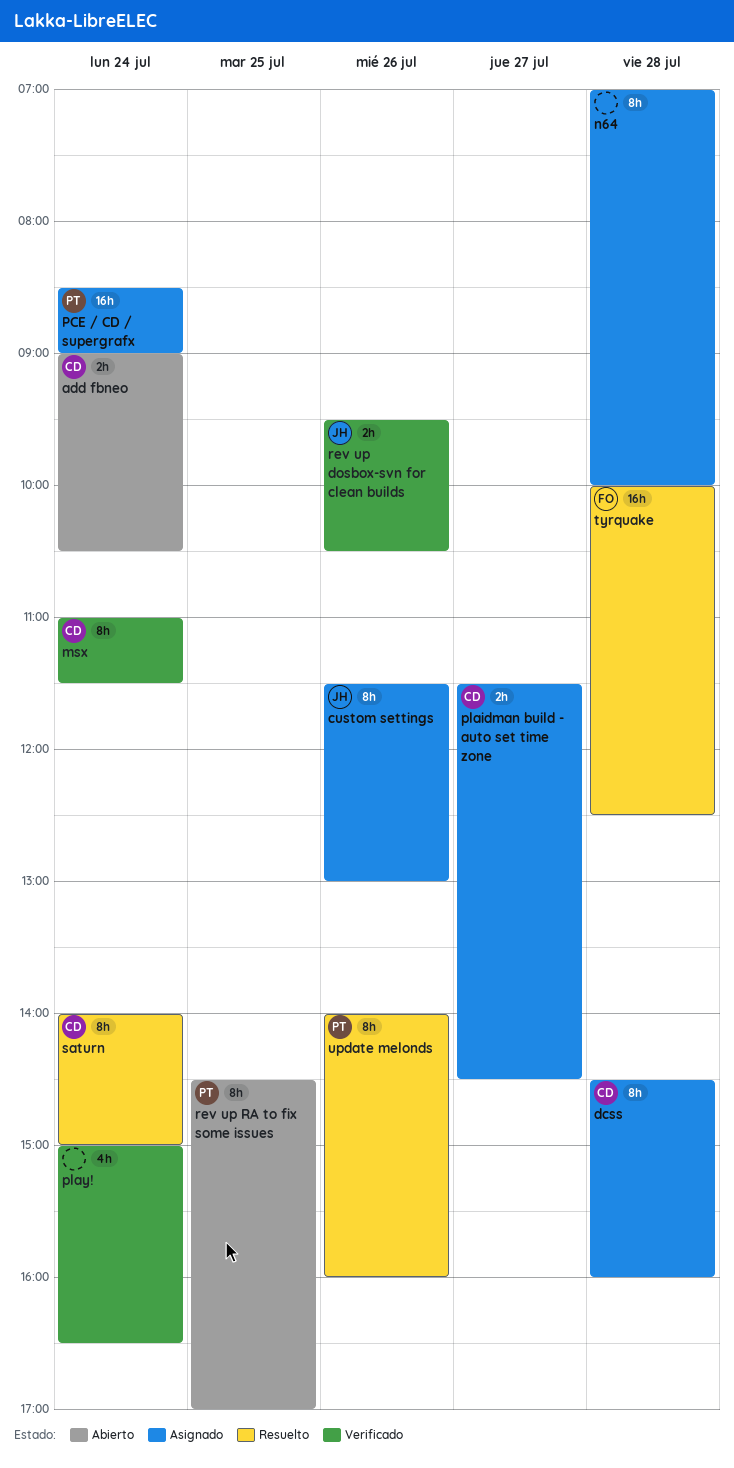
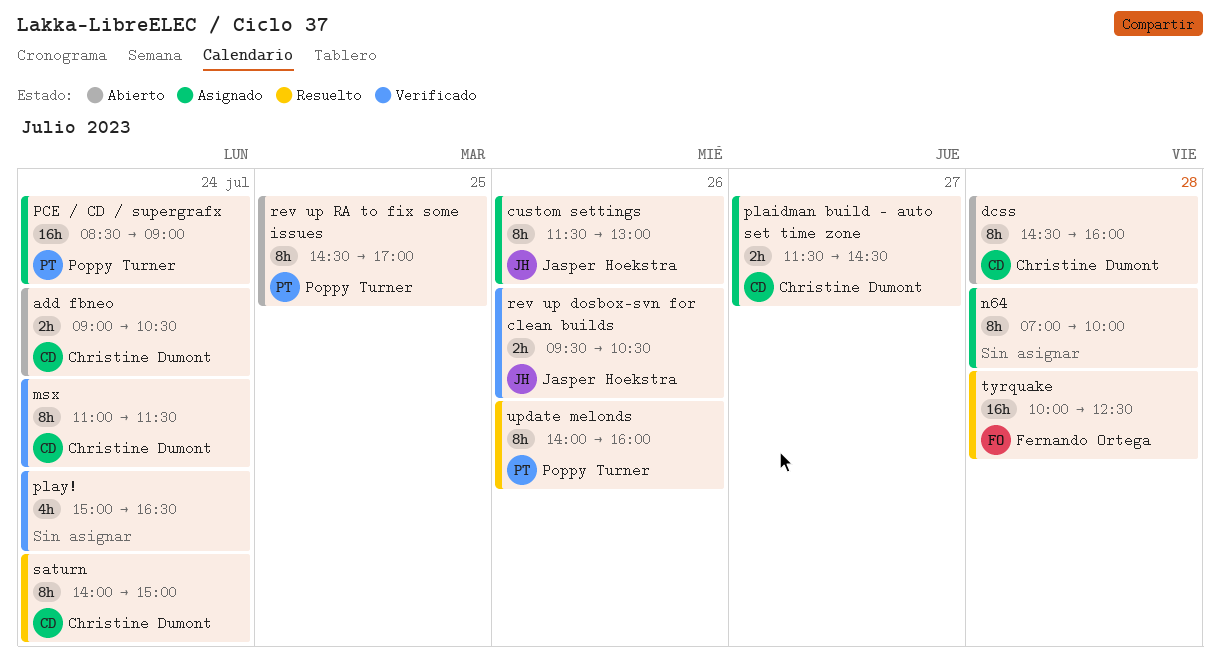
dcss, status: Asignado -> Abierto

